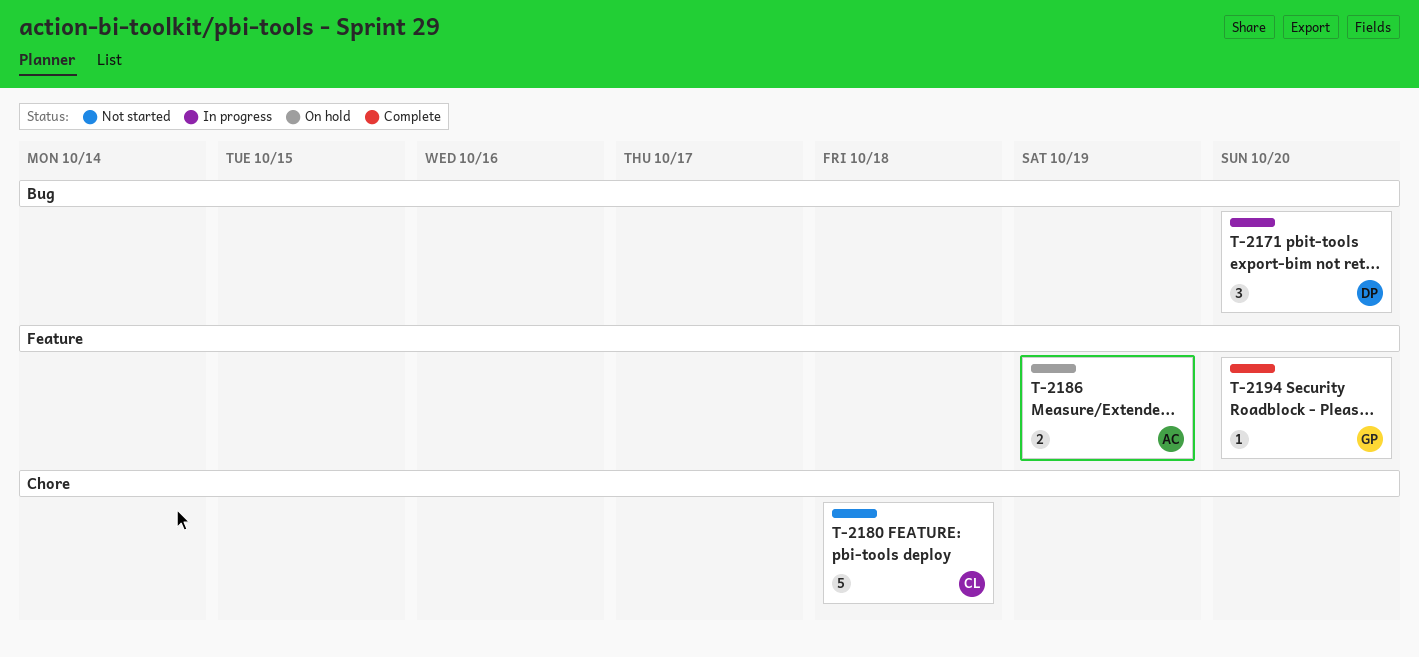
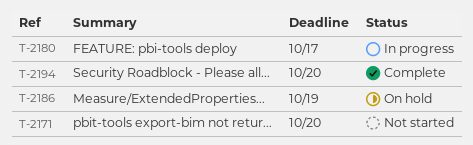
T-2171, status: In progress -> Not started
T-2180, status: Not started -> In progress
T-2180, due: Oct 18 -> Oct 17

